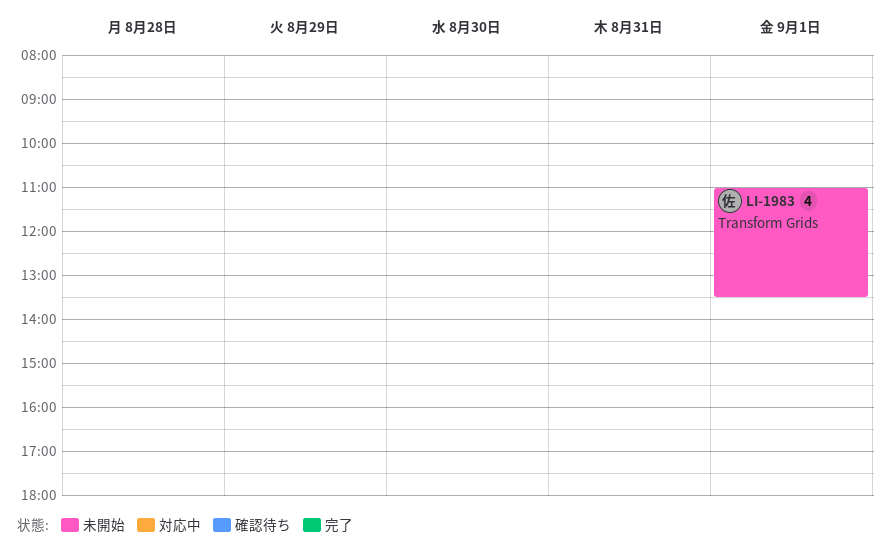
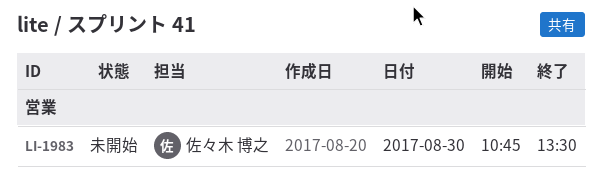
LI-1983, day: Sep 1 -> Aug 30
LI-1983, begins: 11:00 -> 10:45

